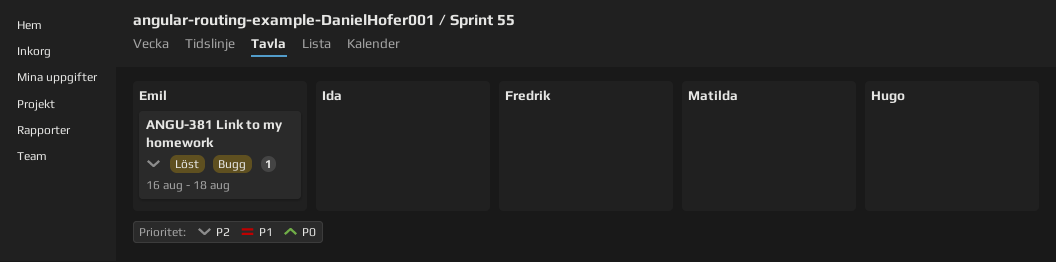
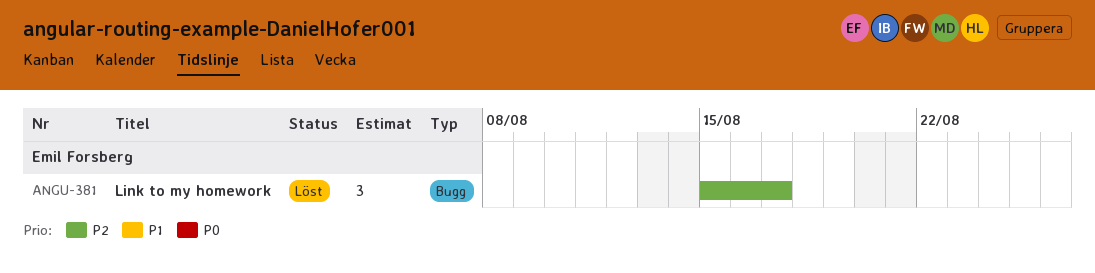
ANGU-381, estimate: 1 -> 3
ANGU-381, start: Aug 16 -> Aug 15
ANGU-381, due: Aug 18 -> Aug 17

